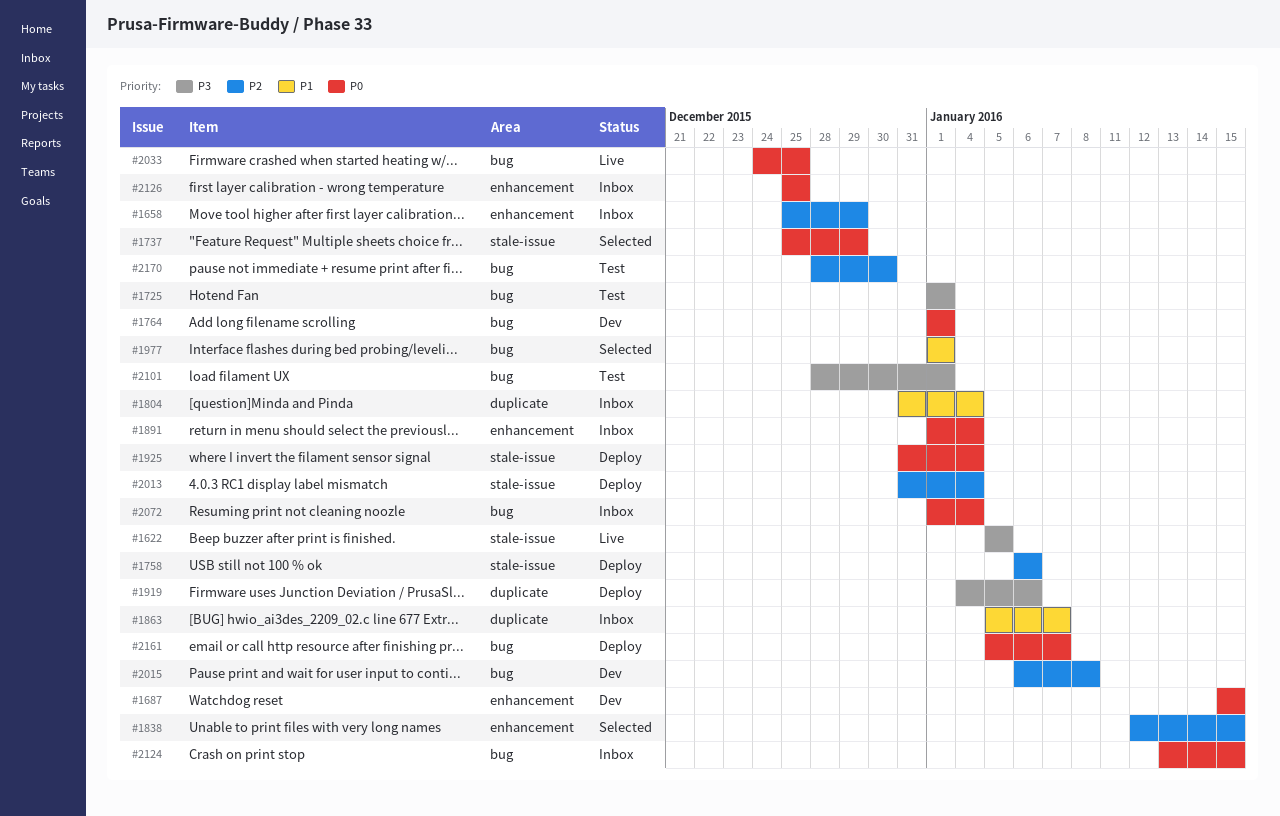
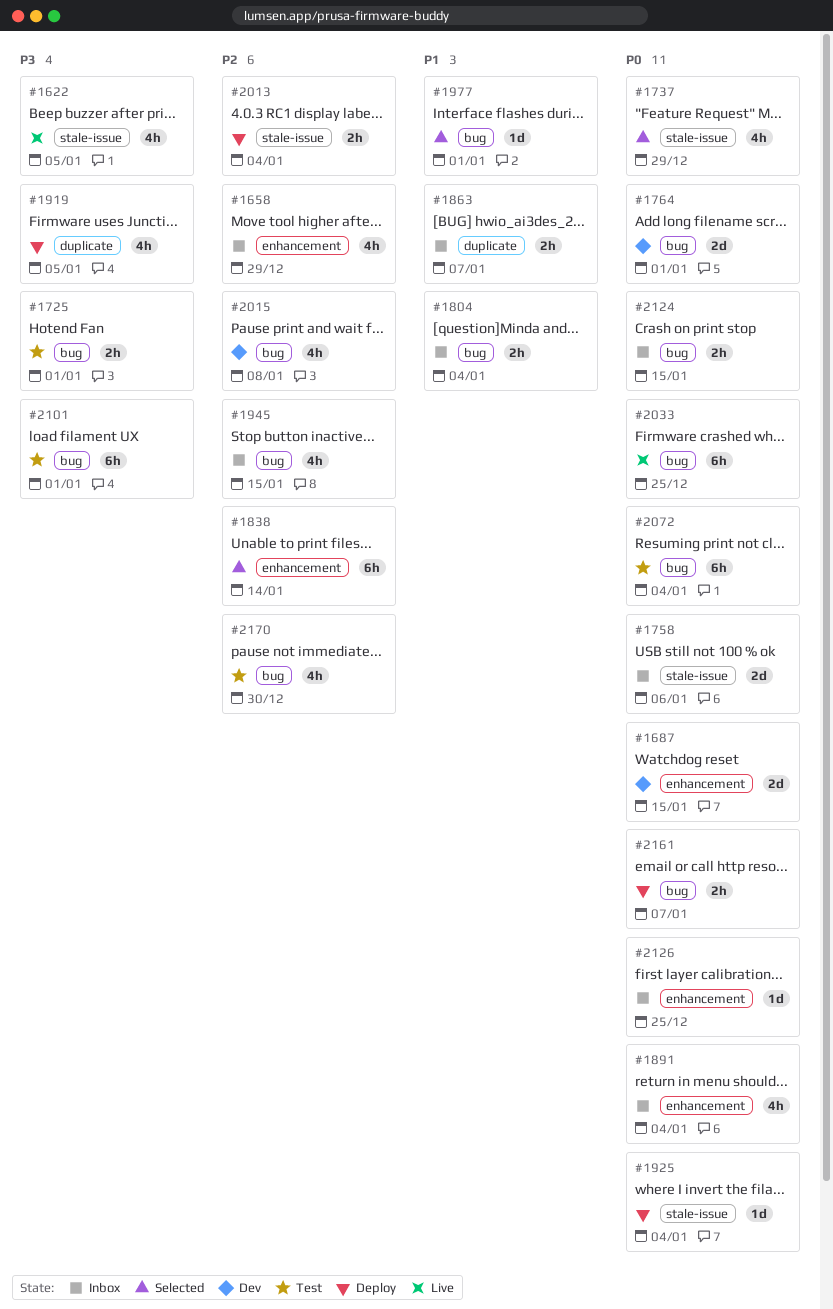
#1758, status: Deploy -> Inbox
#1758, priority: P2 -> P0
#1804, label: duplicate -> bug
#1838, due: Jan 15 -> Jan 14
#1919, due: Jan 6 -> Jan 5
#1945: none -> present
#2072, status: Inbox -> Test

